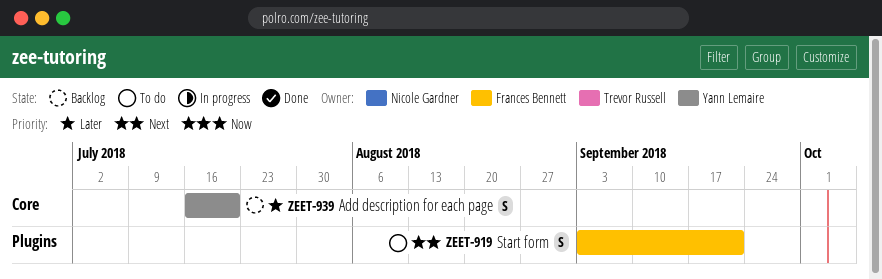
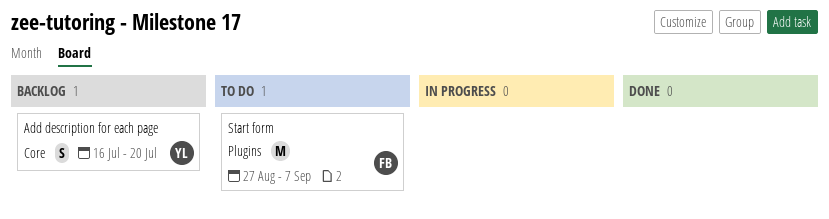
Start form, estimate: S -> M
Start form, start: Sep 3 -> Aug 27
Start form, due: Sep 21 -> Sep 7

